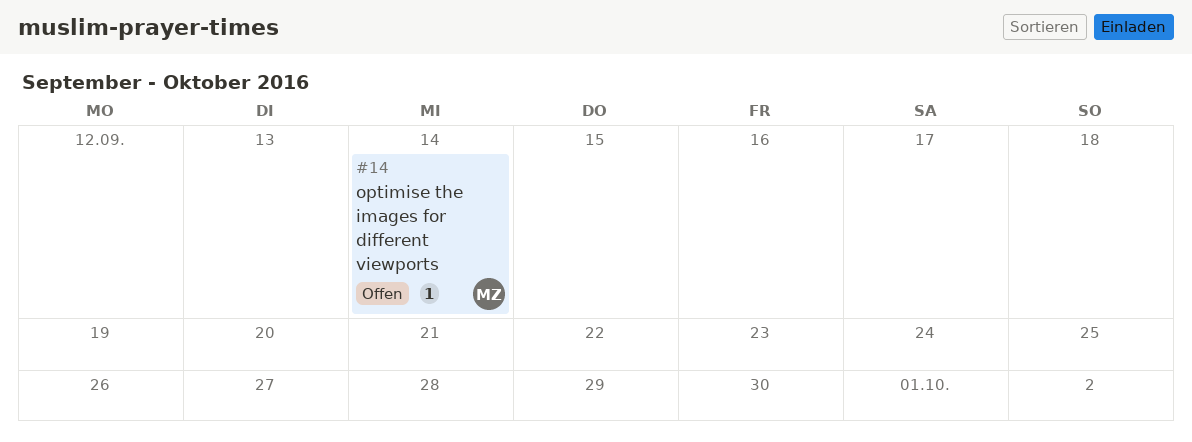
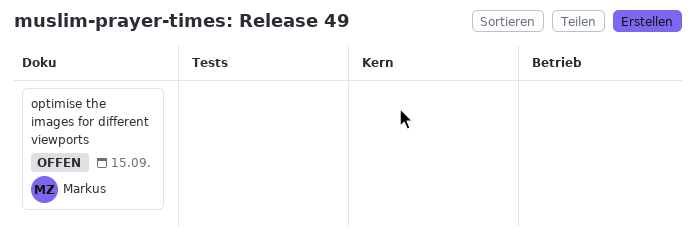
optimise the images for different viewports, due: Sep 14 -> Sep 15

